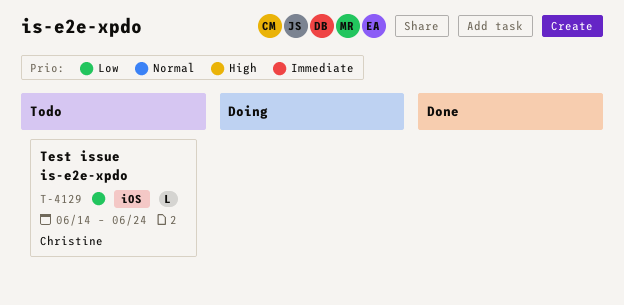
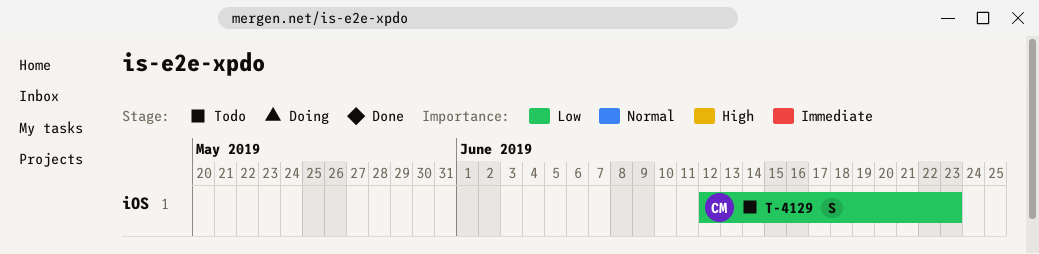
T-4129, estimate: L -> S
T-4129, start: Jun 14 -> Jun 12
T-4129, due: Jun 24 -> Jun 23

